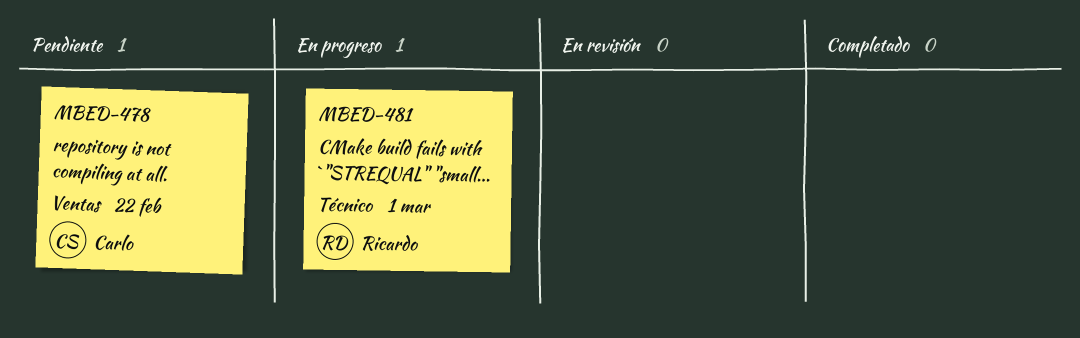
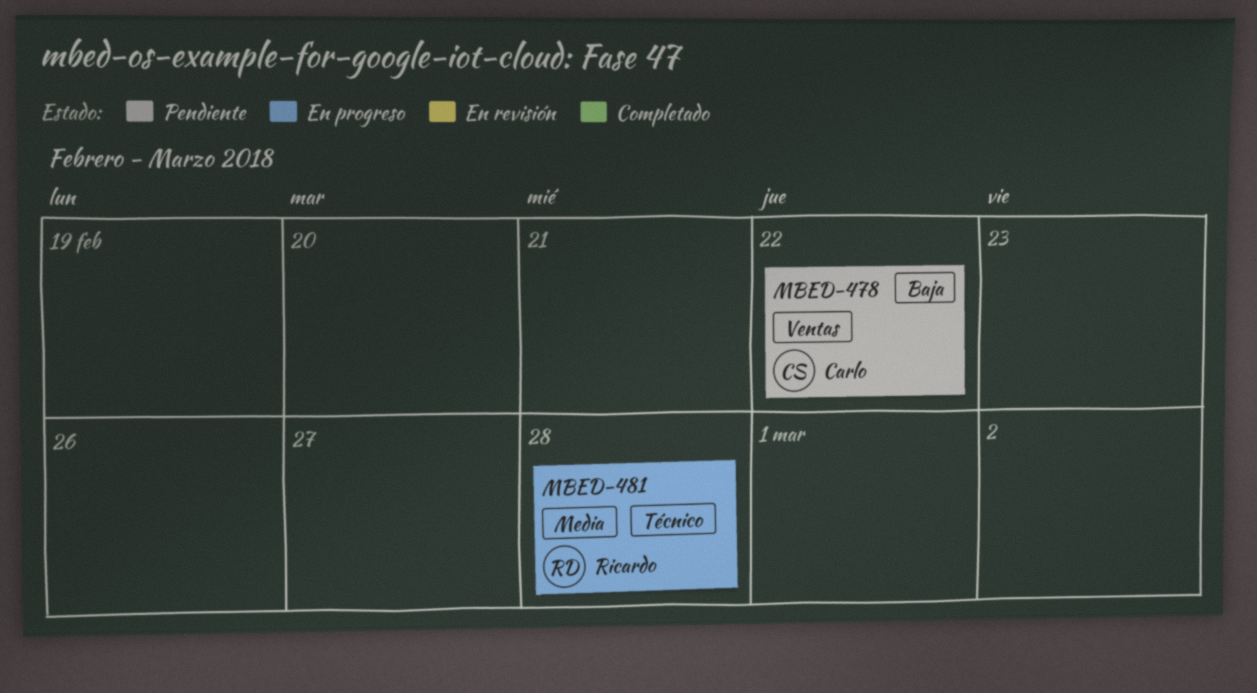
MBED-481, due: Mar 1 -> Feb 28

